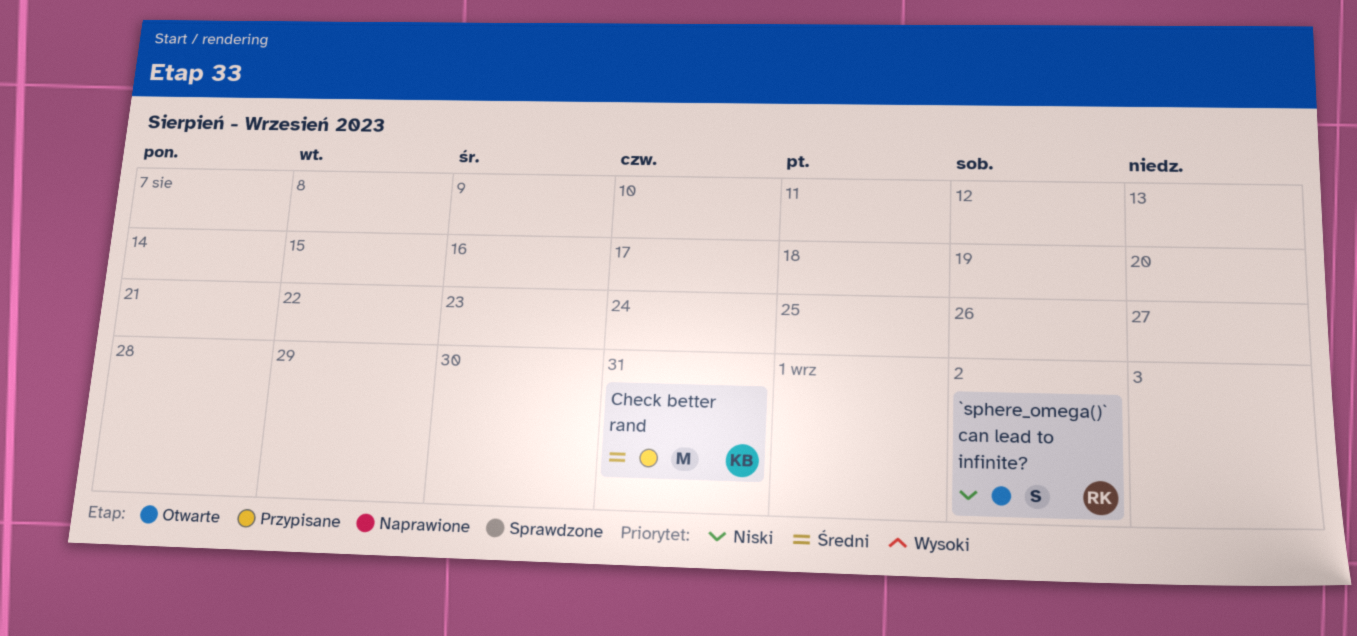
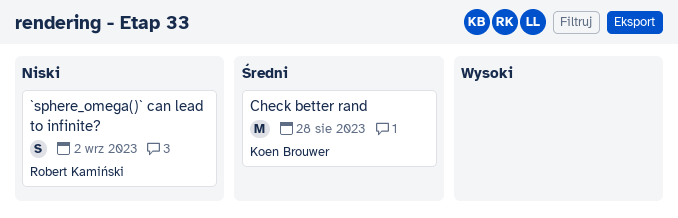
Check better rand, due: Aug 31 -> Aug 28

